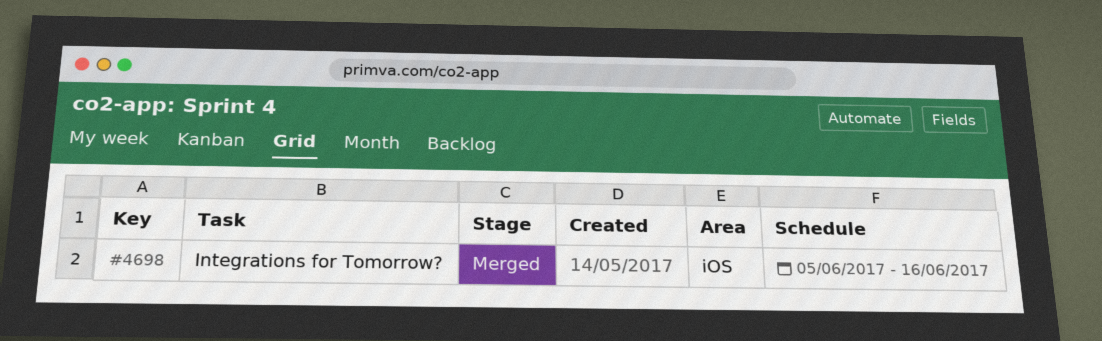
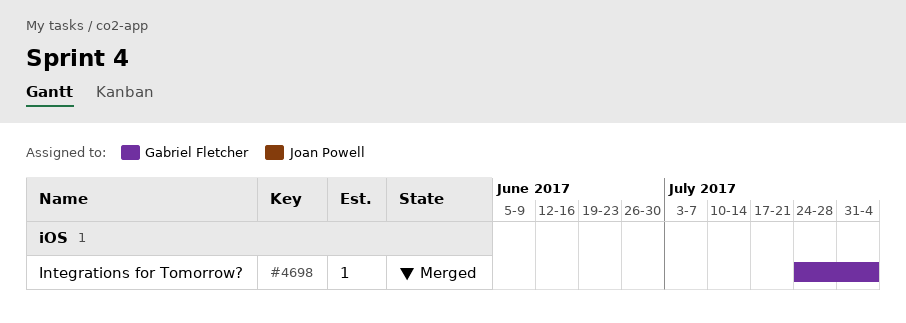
#4698, start: Jun 5 -> Jul 24
#4698, due: Jun 16 -> Aug 4

